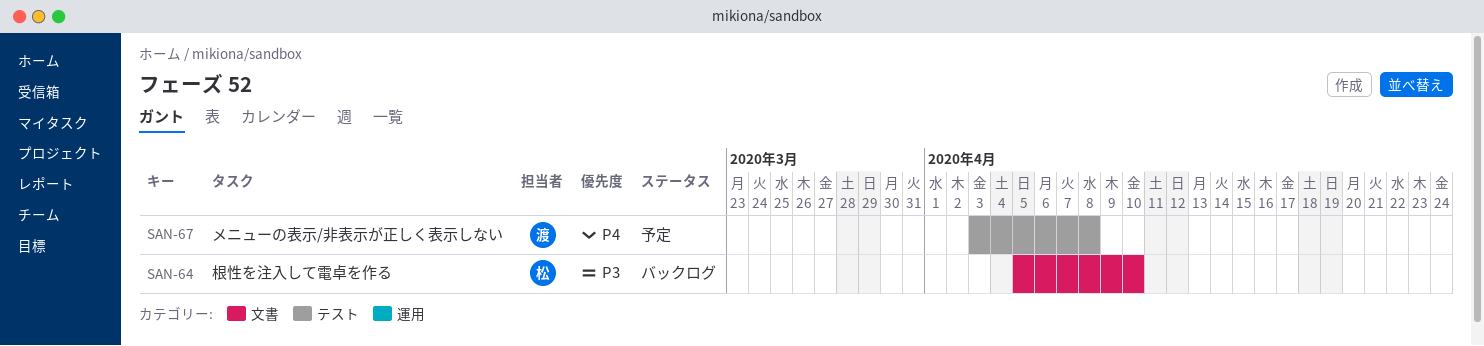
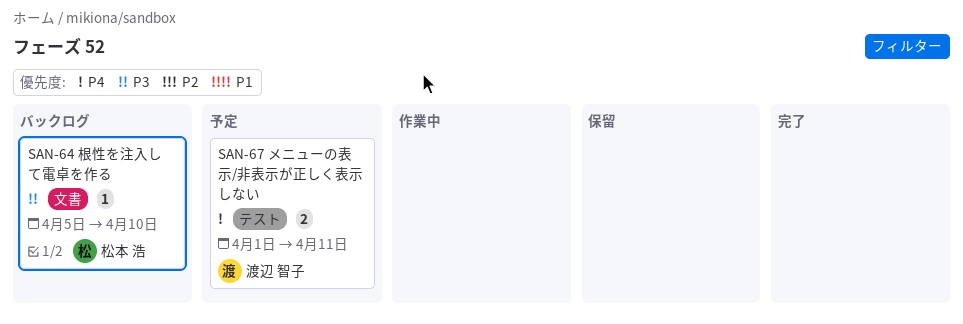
SAN-67, start: Apr 3 -> Apr 1
SAN-67, due: Apr 8 -> Apr 11

